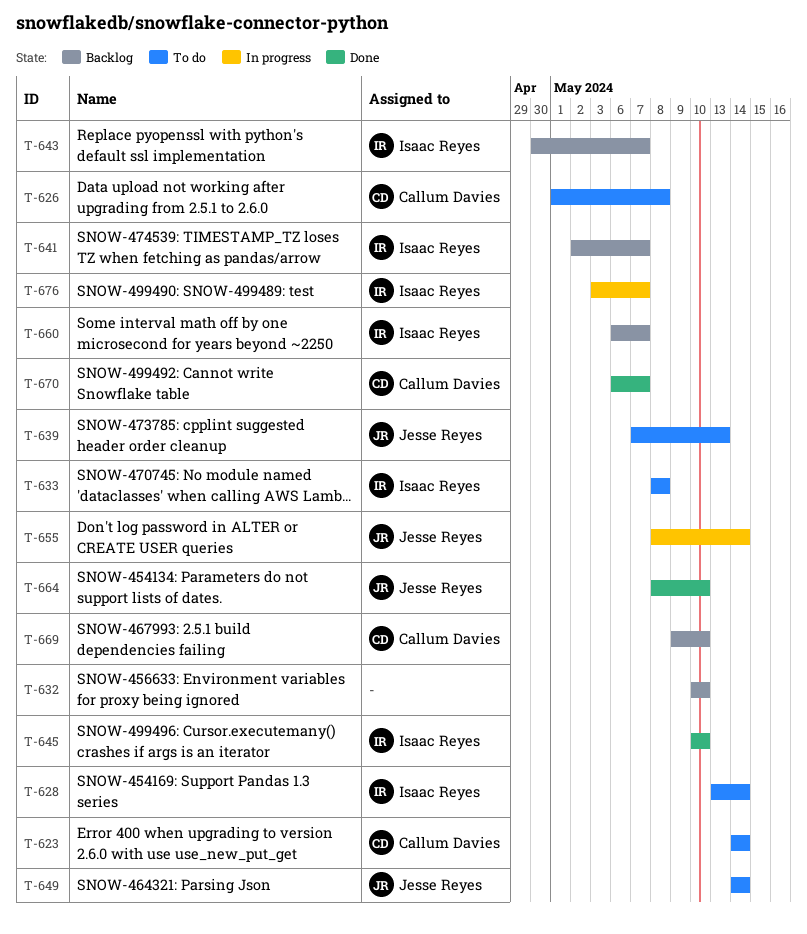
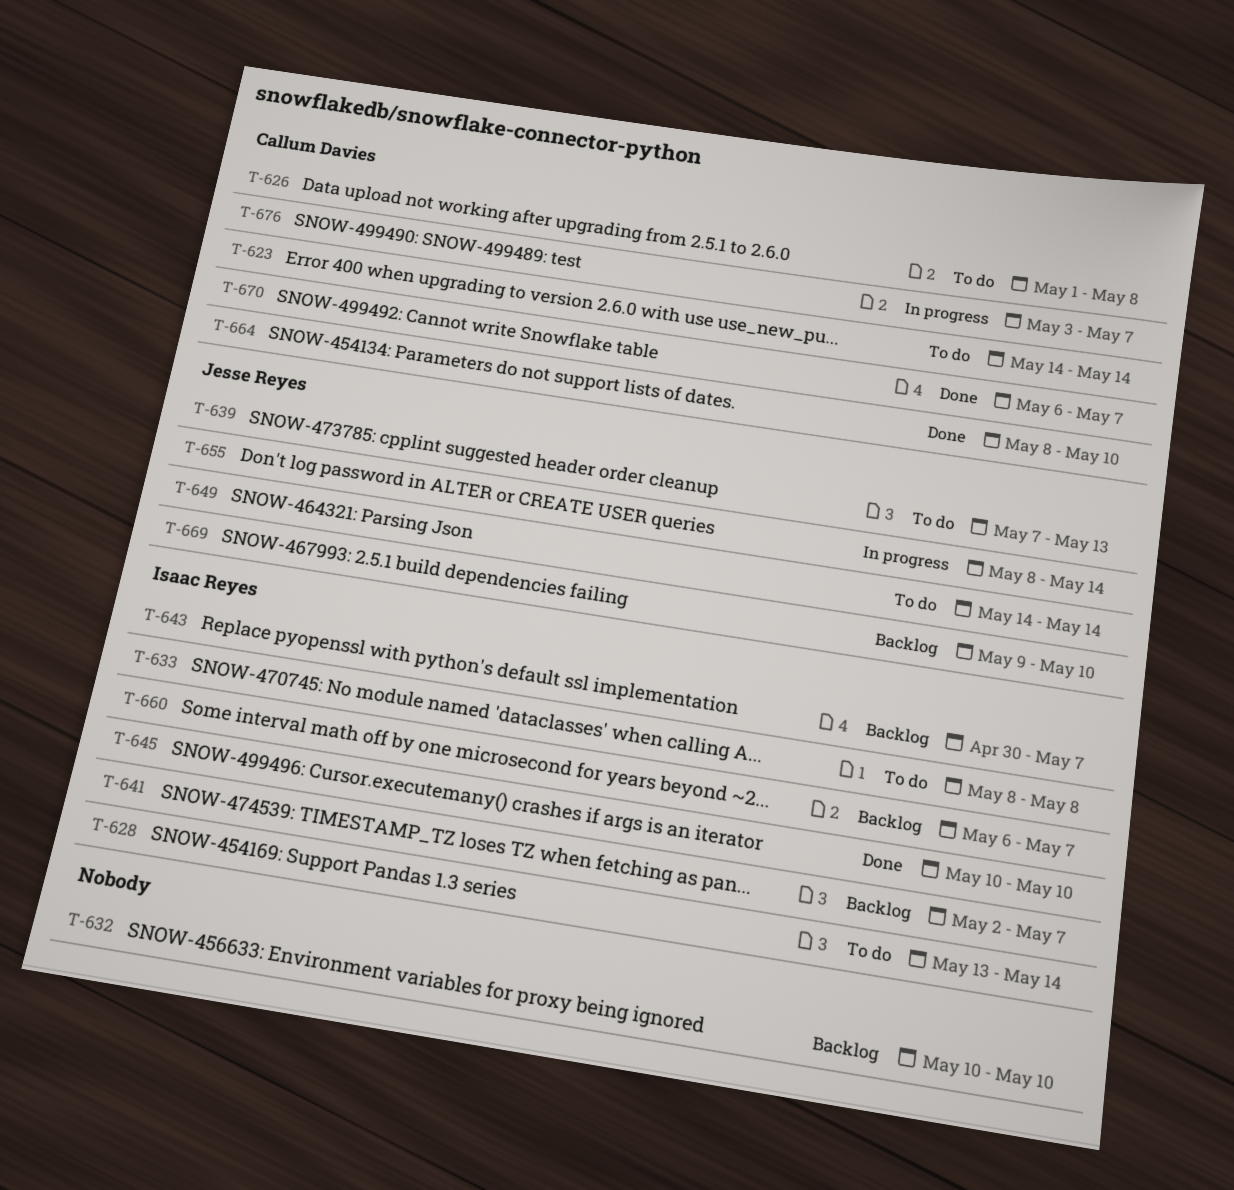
T-664, owner: Jesse Reyes -> Callum Davies
T-669, owner: Callum Davies -> Jesse Reyes
T-676, owner: Isaac Reyes -> Callum Davies

